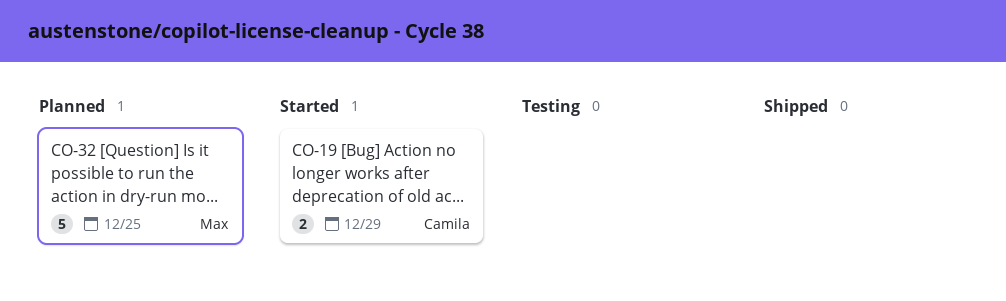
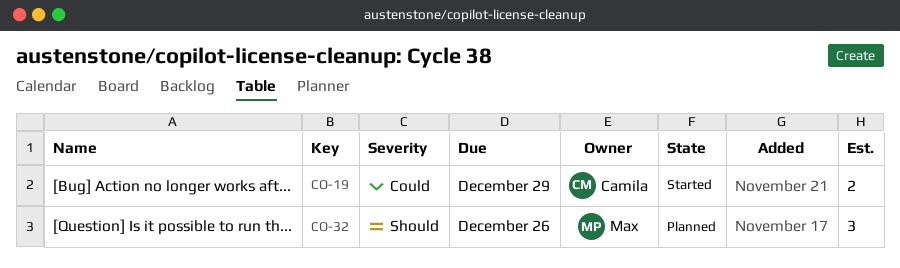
CO-32, estimate: 5 -> 3
CO-32, due: Dec 25 -> Dec 26

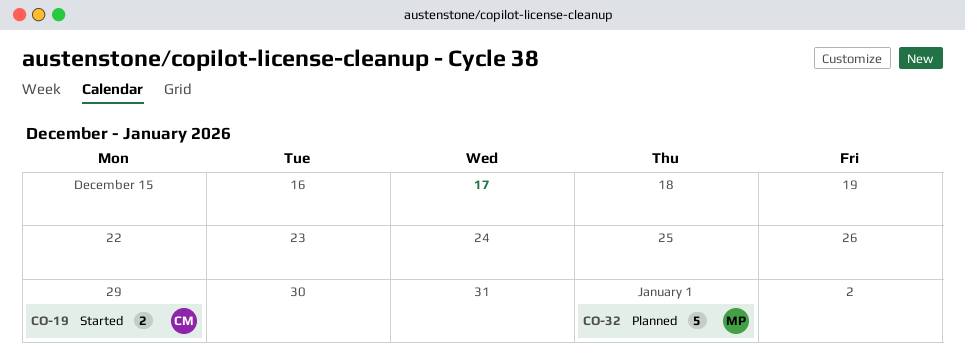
CO-32, estimate: 3 -> 5
CO-32, due: Dec 26 -> Jan 1

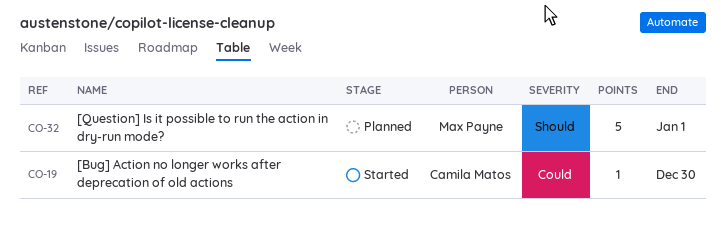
CO-19, estimate: 2 -> 1
CO-19, due: Dec 29 -> Dec 30

